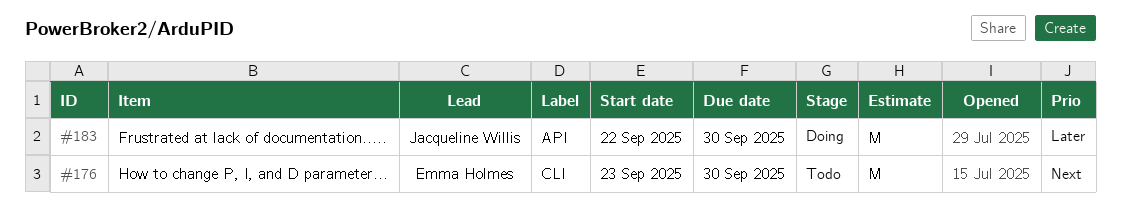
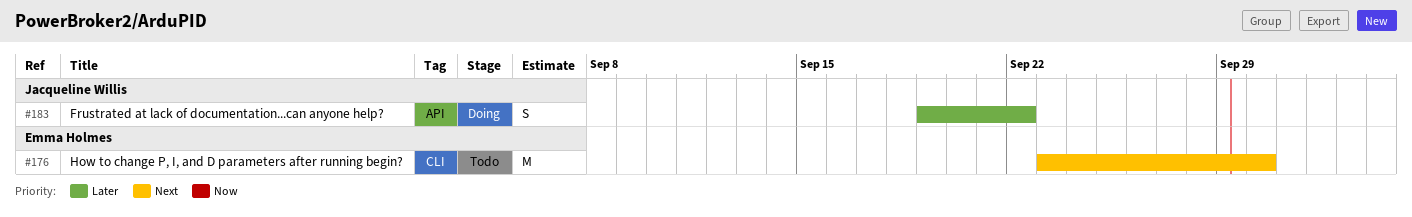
#183, estimate: M -> S
#183, start: Sep 22 -> Sep 19
#183, due: Sep 30 -> Sep 22

